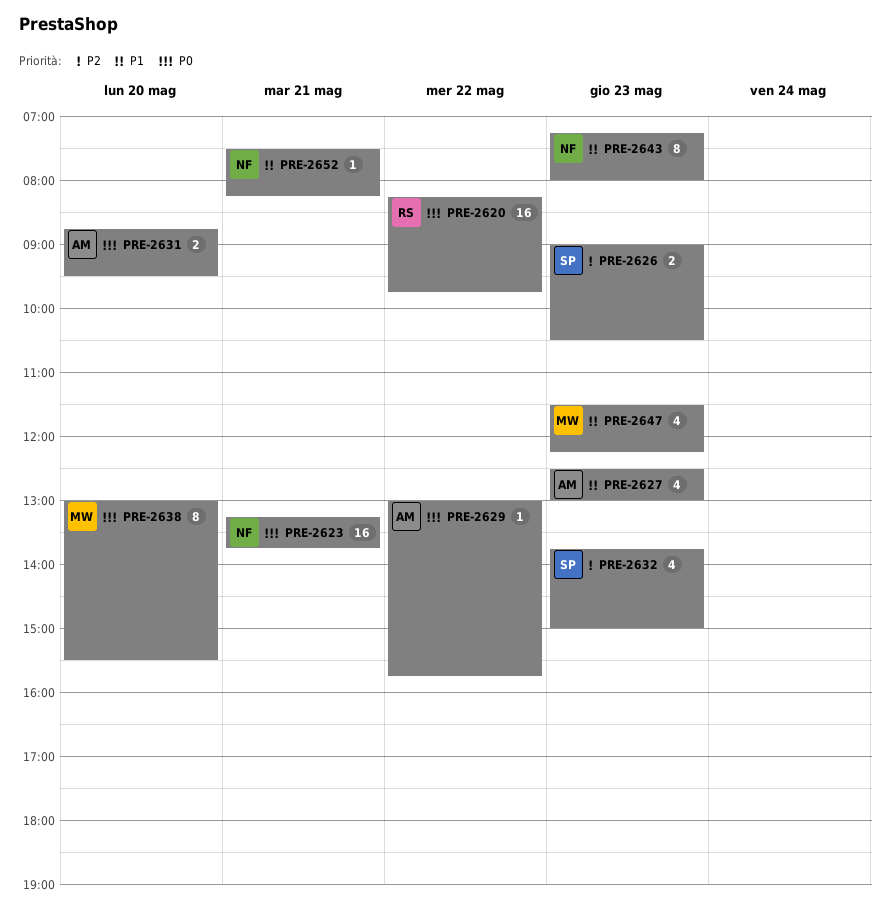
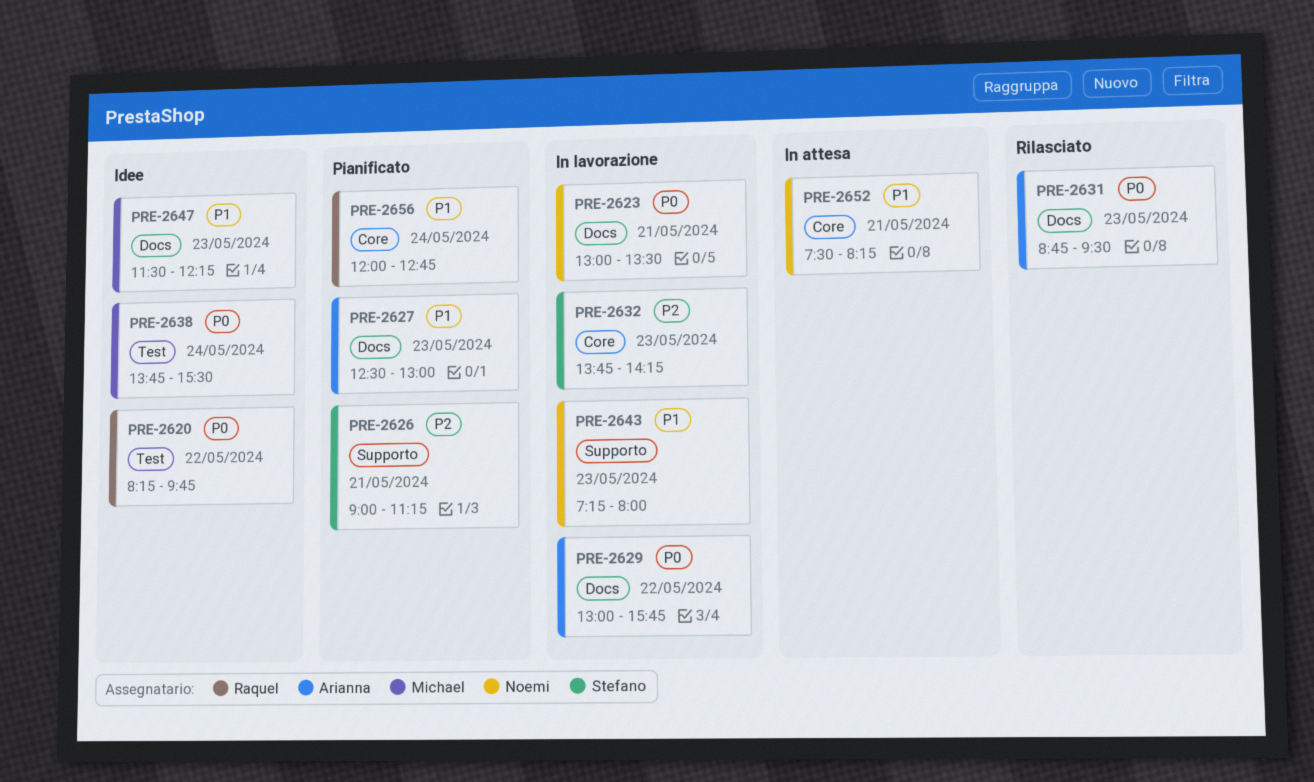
PRE-2623, begins: 13:15 -> 13:00
PRE-2623, ends: 13:45 -> 13:30
PRE-2626, day: May 23 -> May 21
PRE-2626, ends: 10:30 -> 11:15
PRE-2631, day: May 20 -> May 23
PRE-2632, ends: 15:00 -> 14:15
PRE-2638, day: May 20 -> May 24
PRE-2638, begins: 13:00 -> 13:45
PRE-2656: none -> present

